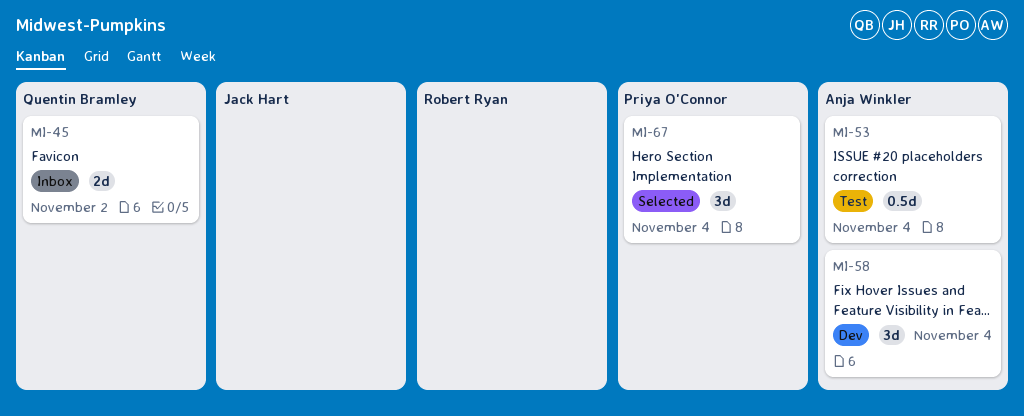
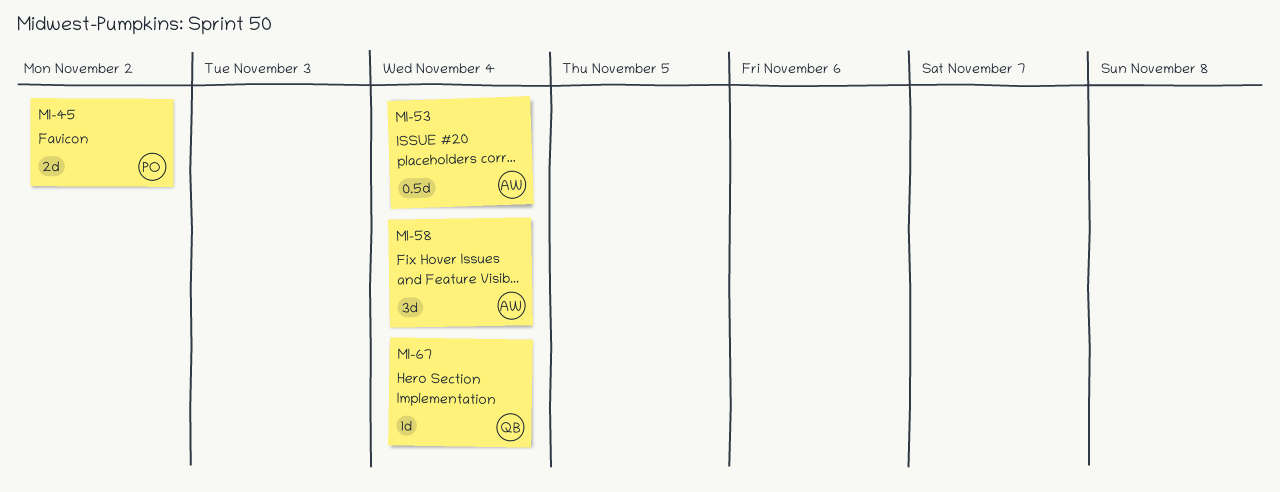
MI-45, owner: Quentin Bramley -> Priya O'Connor
MI-67, owner: Priya O'Connor -> Quentin Bramley
MI-67, estimate: 3d -> 1d

